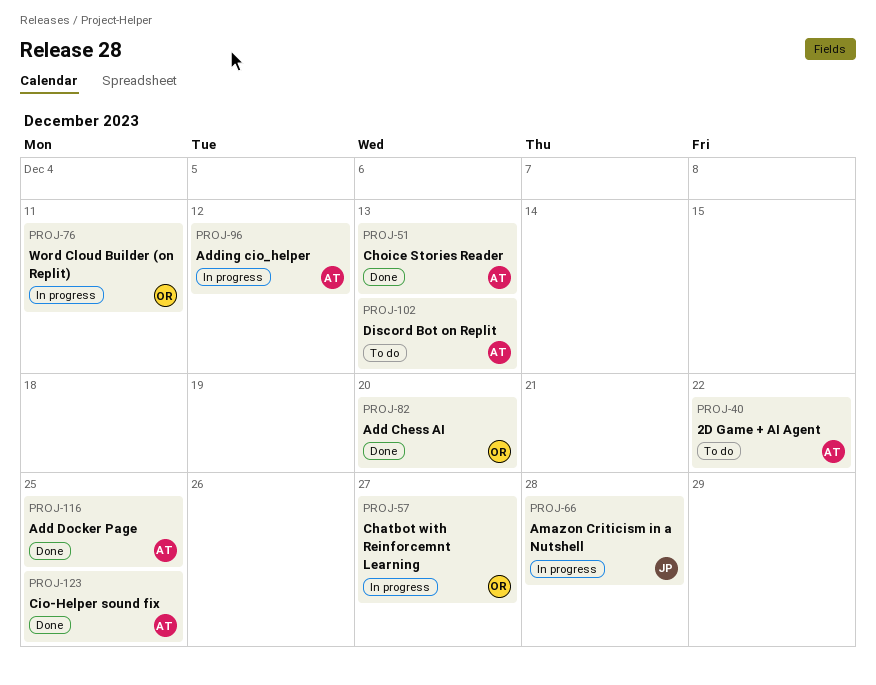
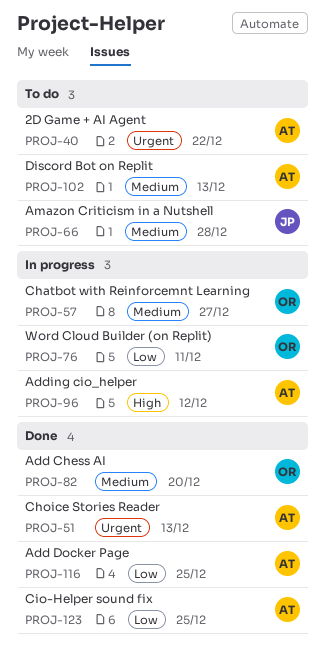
PROJ-66, status: In progress -> To do

